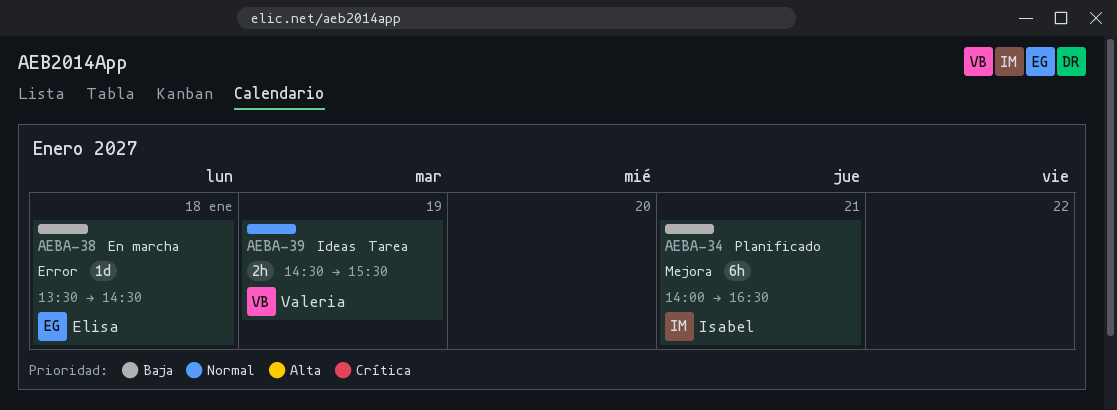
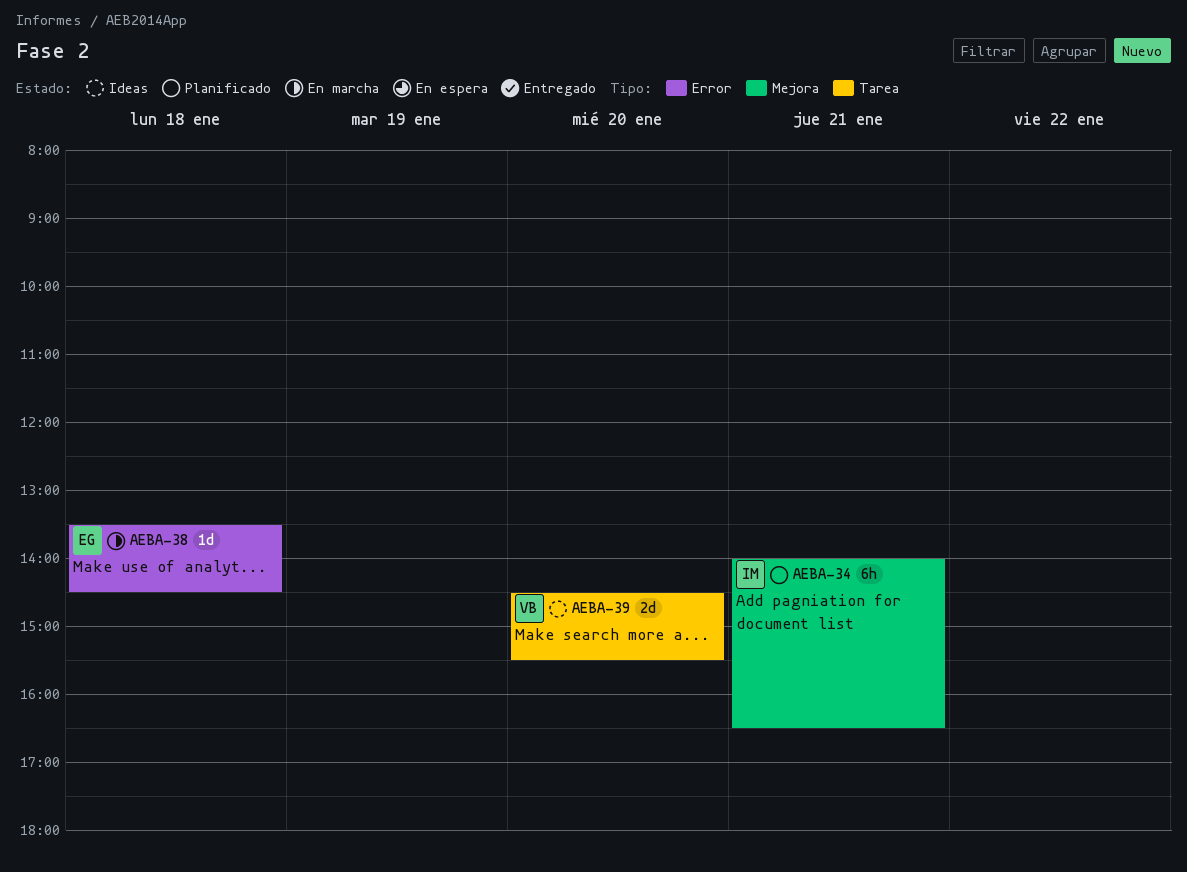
AEBA-39, estimate: 2h -> 2d
AEBA-39, day: Jan 19 -> Jan 20

